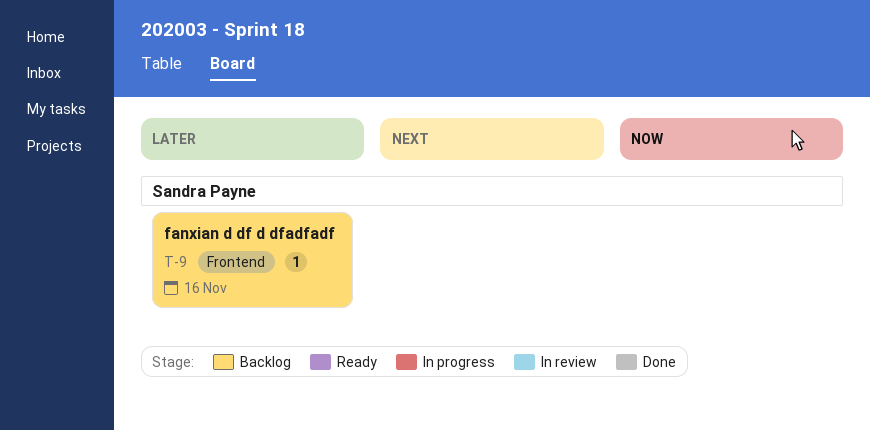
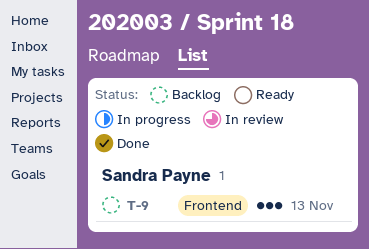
T-9, estimate: 1 -> 3
T-9, due: Nov 16 -> Nov 13

